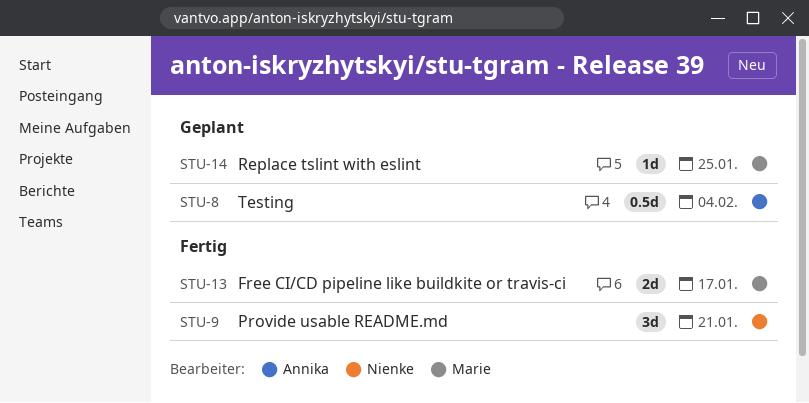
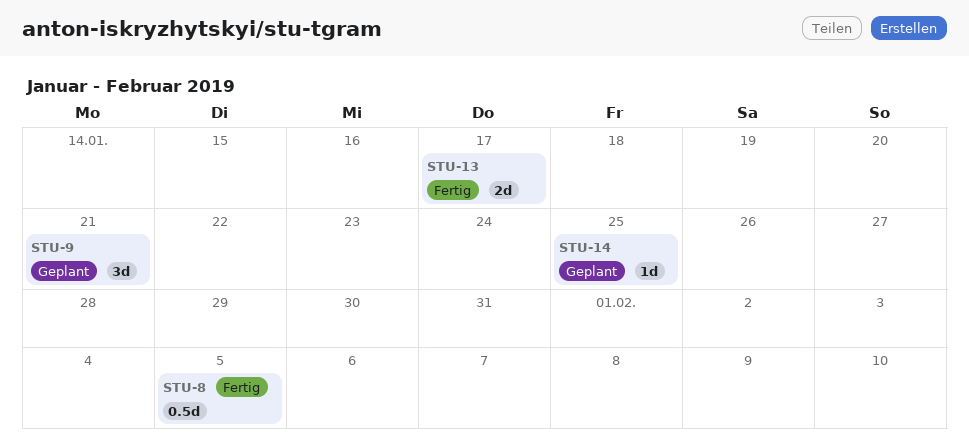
STU-8, status: Geplant -> Fertig
STU-8, due: Feb 4 -> Feb 5
STU-9, status: Fertig -> Geplant

